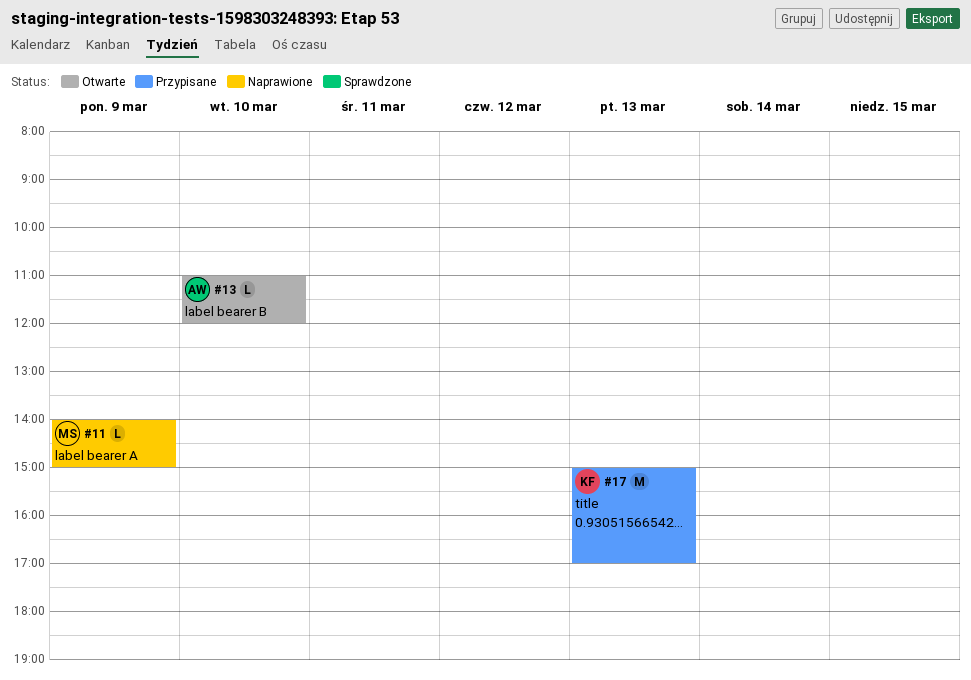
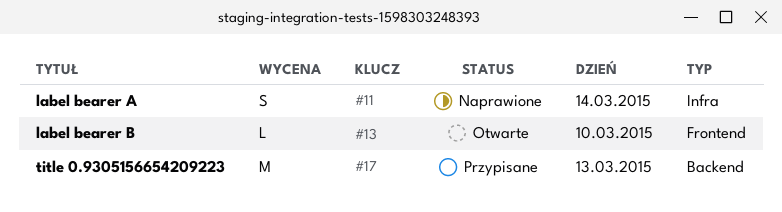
#11, estimate: L -> S
#11, day: Mar 9 -> Mar 14

